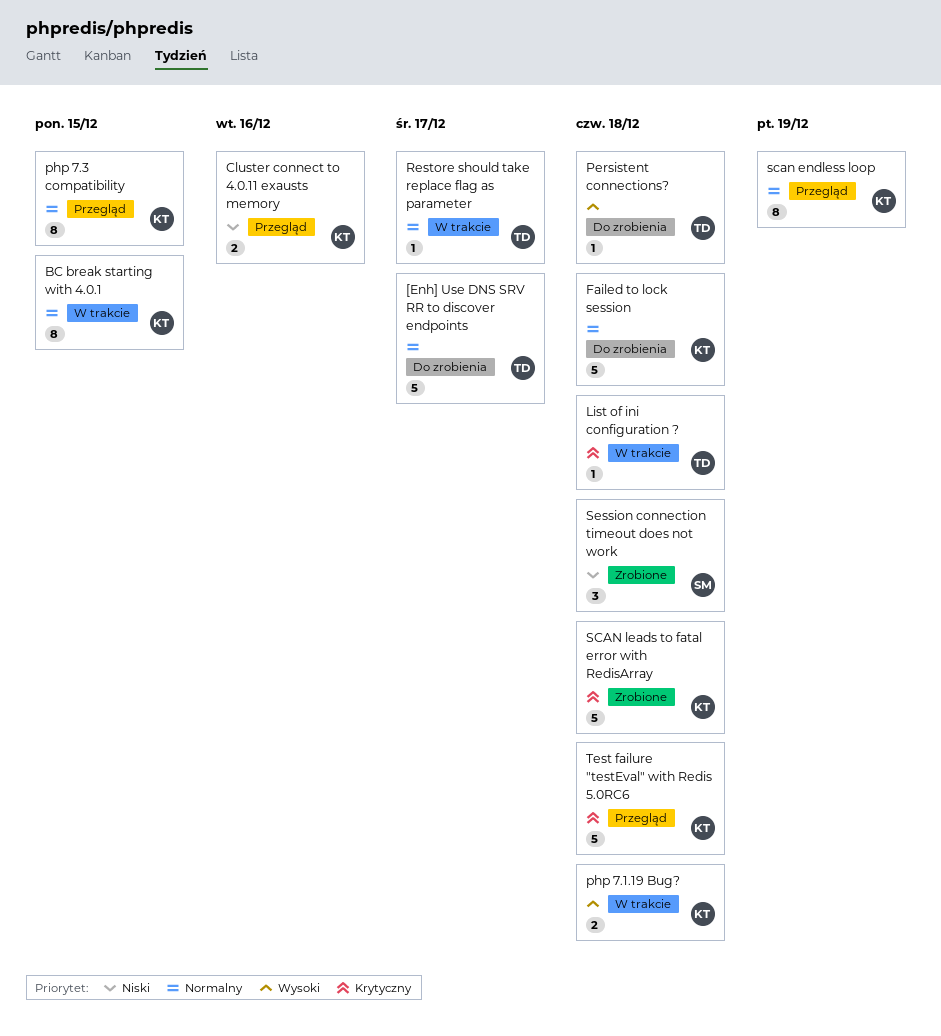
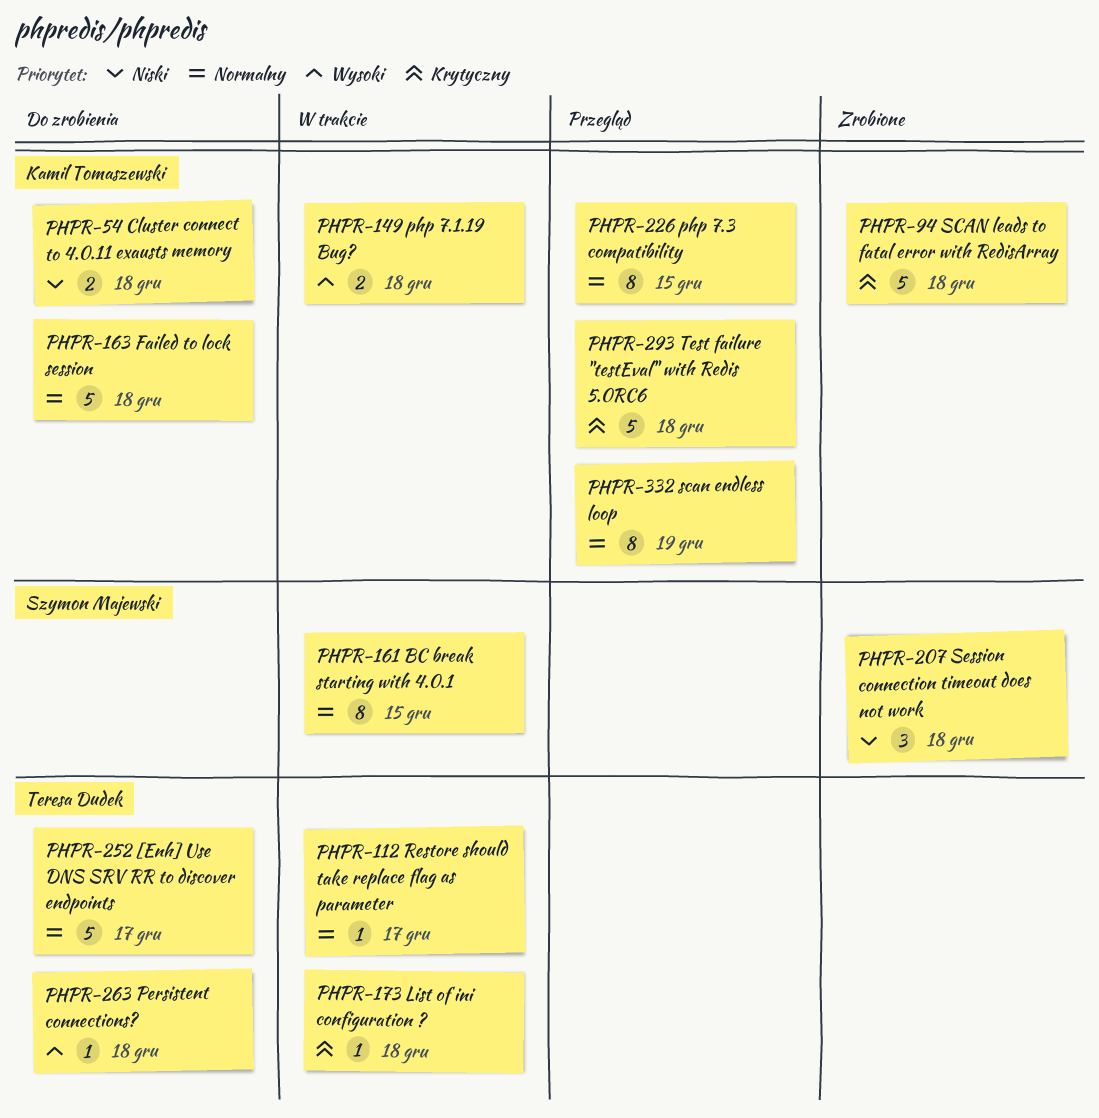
BC break starting with 4.0.1, owner: Kamil Tomaszewski -> Szymon Majewski
Cluster connect to 4.0.11 exausts memory, status: Przegląd -> Do zrobienia
Cluster connect to 4.0.11 exausts memory, due: Dec 16 -> Dec 18

